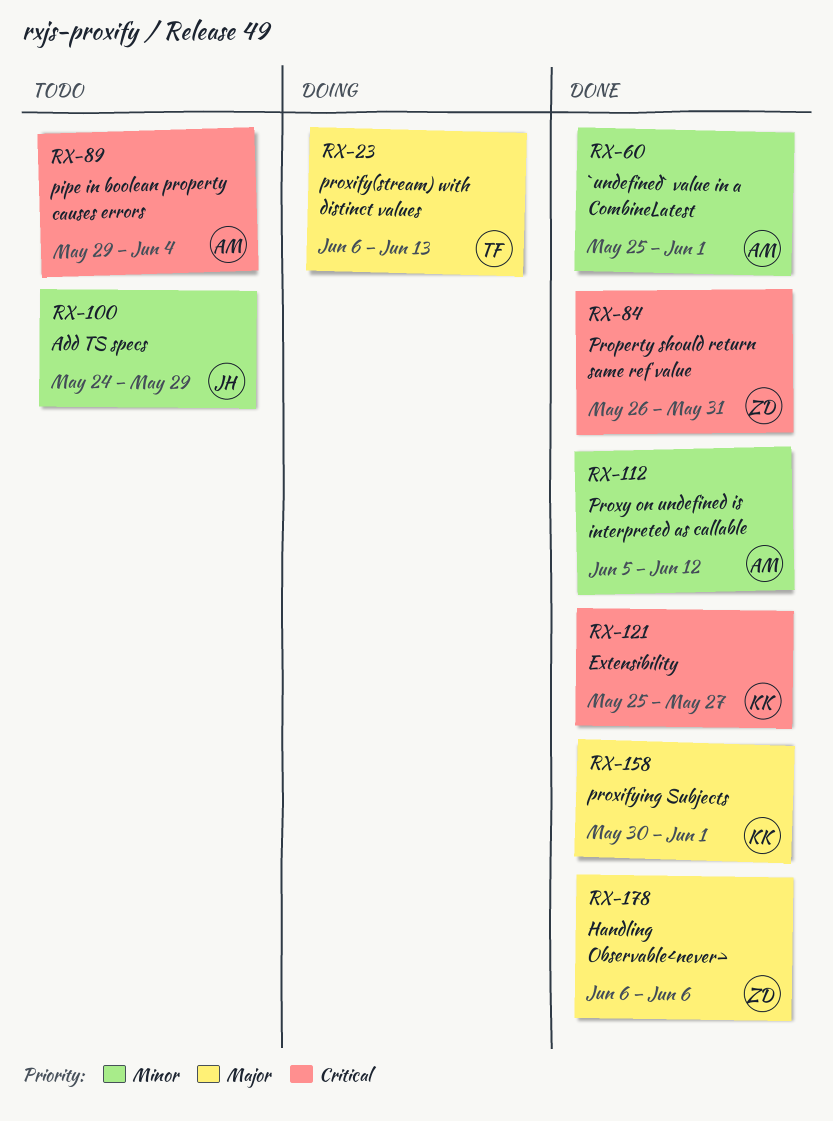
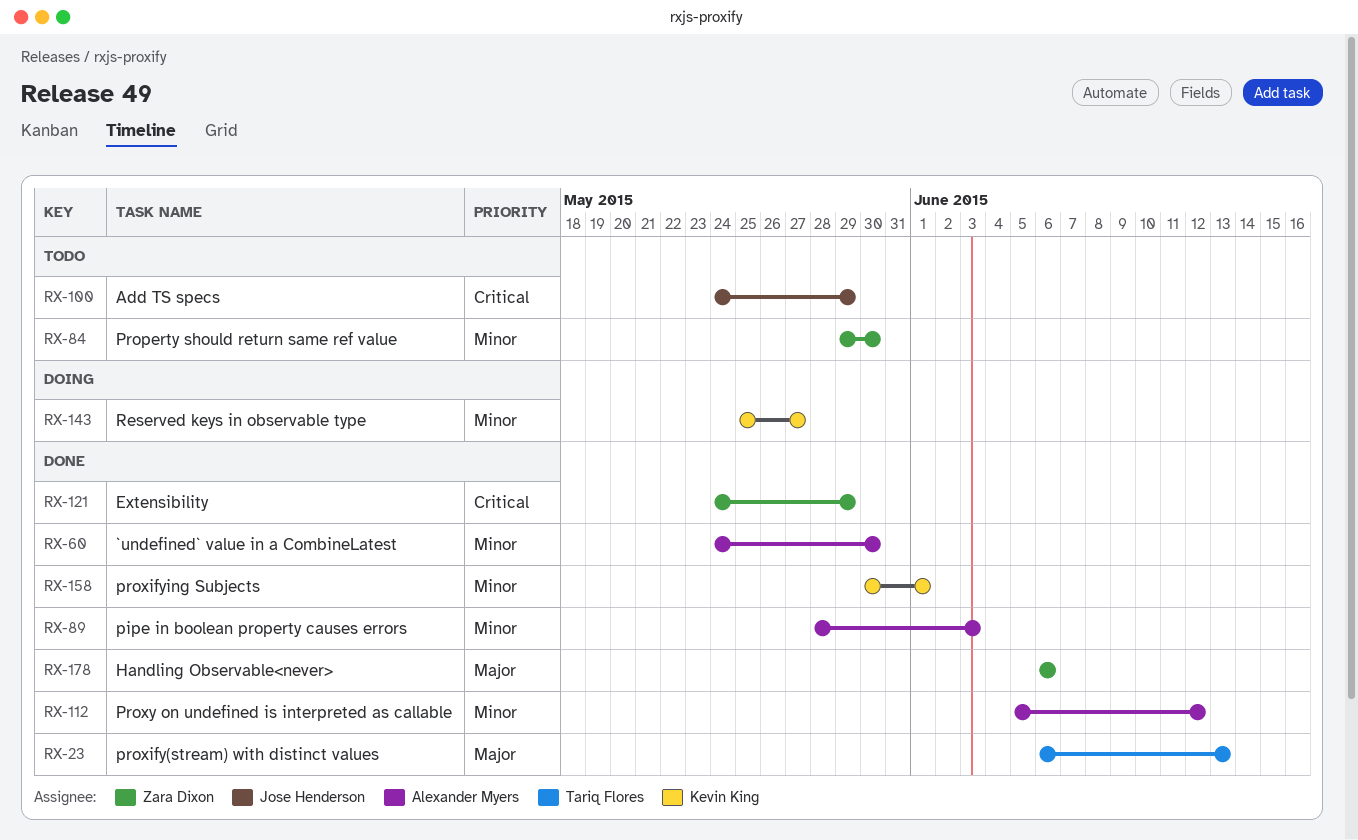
RX-23, status: Doing -> Done
RX-60, start: May 25 -> May 24
RX-60, due: Jun 1 -> May 30
RX-84, status: Done -> Todo
RX-84, priority: Critical -> Minor
RX-84, start: May 26 -> May 29
RX-84, due: May 31 -> May 30
RX-89, status: Todo -> Done
RX-89, priority: Critical -> Minor
RX-89, start: May 29 -> May 28
RX-89, due: Jun 4 -> Jun 3
RX-100, priority: Minor -> Critical
RX-121, owner: Kevin King -> Zara Dixon
RX-121, start: May 25 -> May 24
RX-121, due: May 27 -> May 29
RX-143: none -> present
RX-158, priority: Major -> Minor

